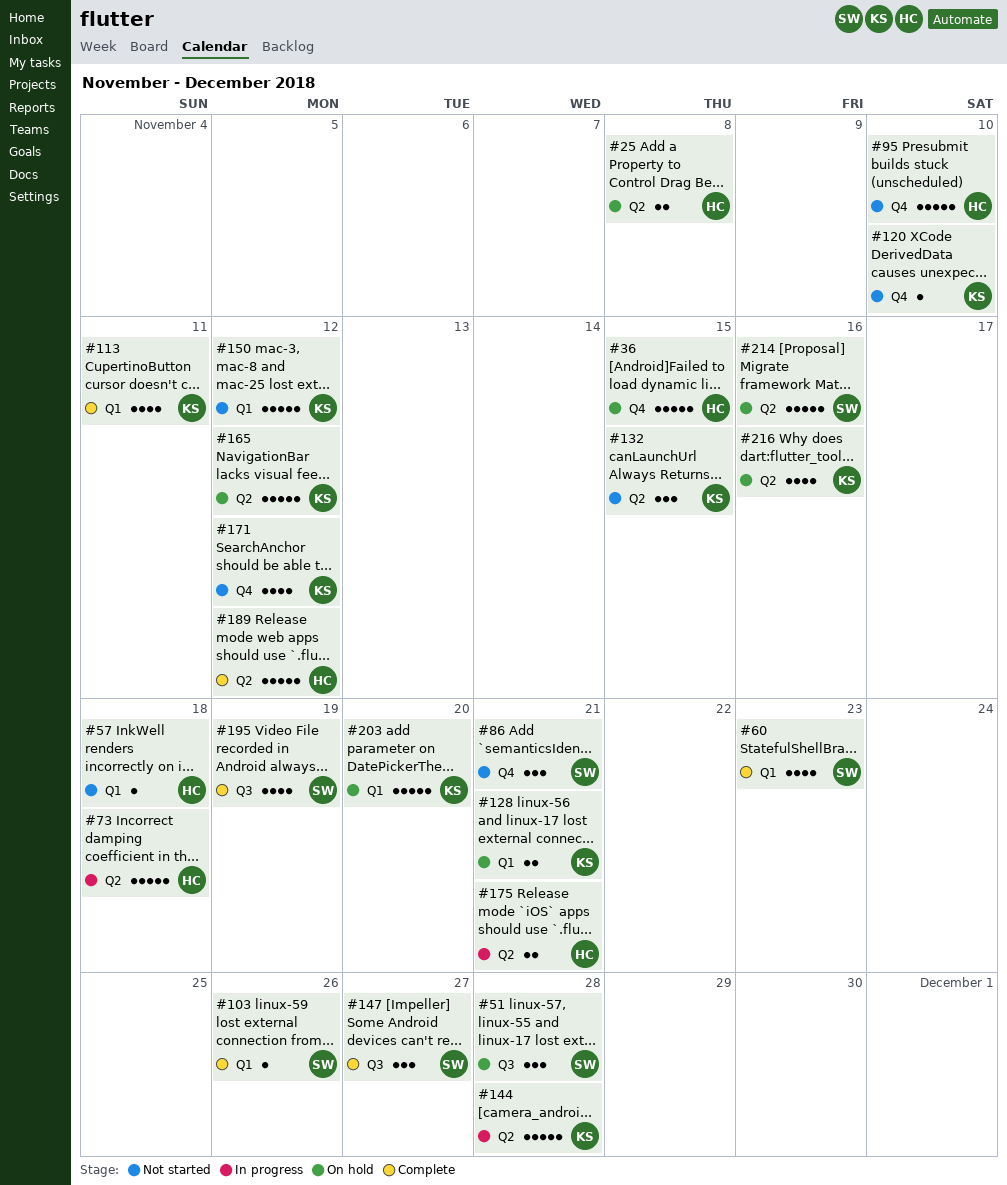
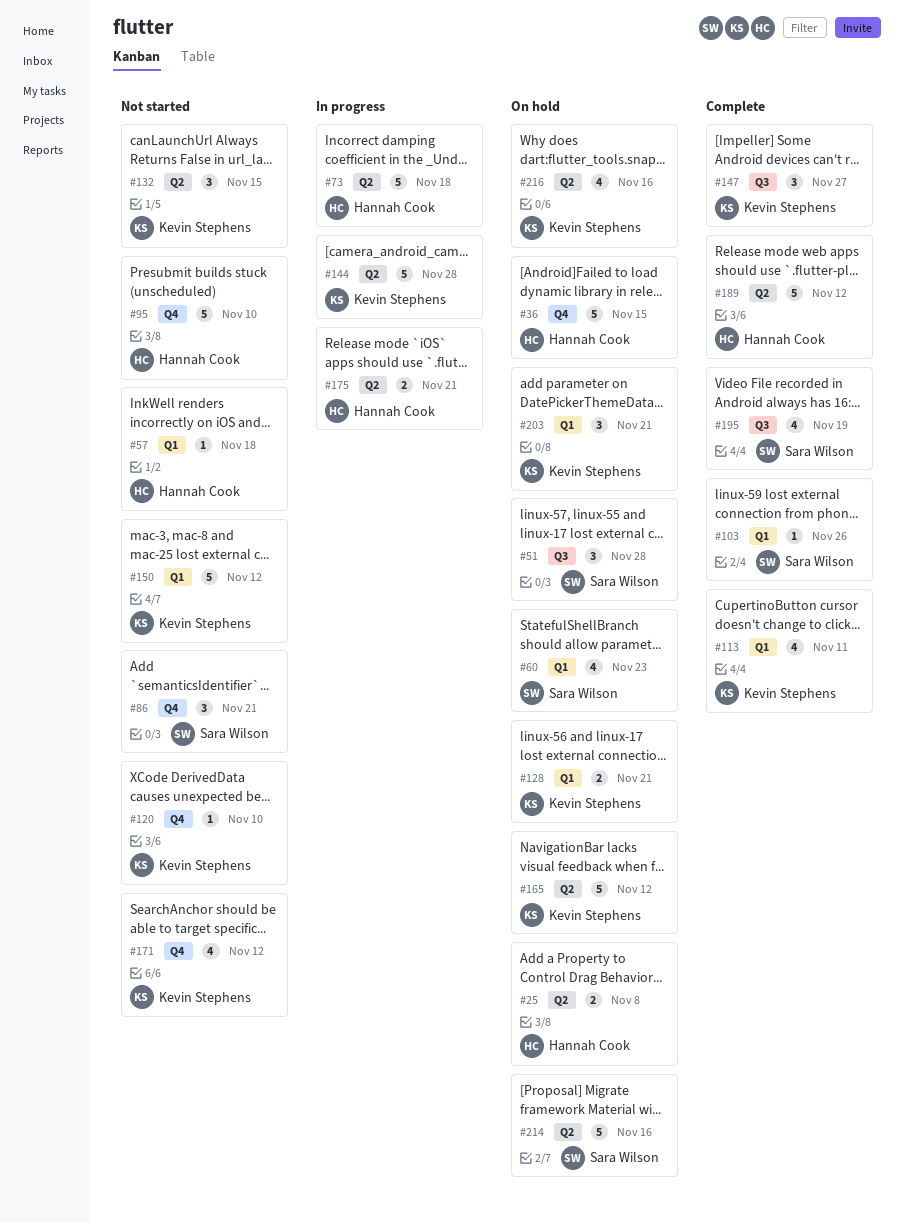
#60, status: Complete -> On hold
#147, owner: Sara Wilson -> Kevin Stephens
#203, estimate: 5 -> 3
#203, due: Nov 20 -> Nov 21

